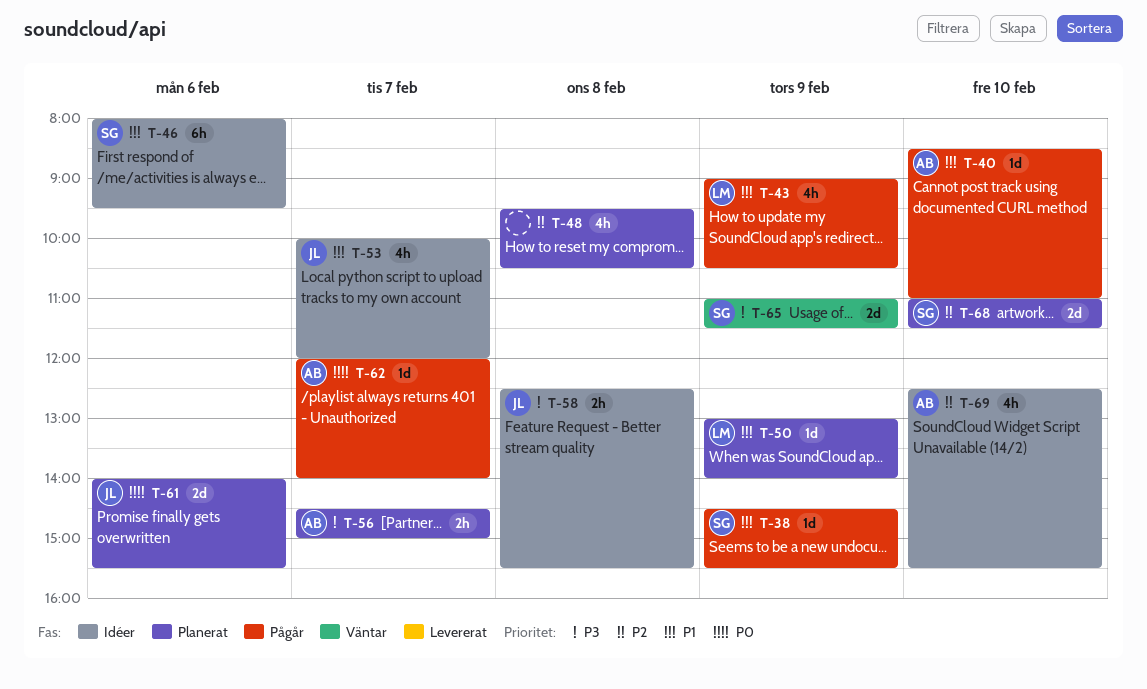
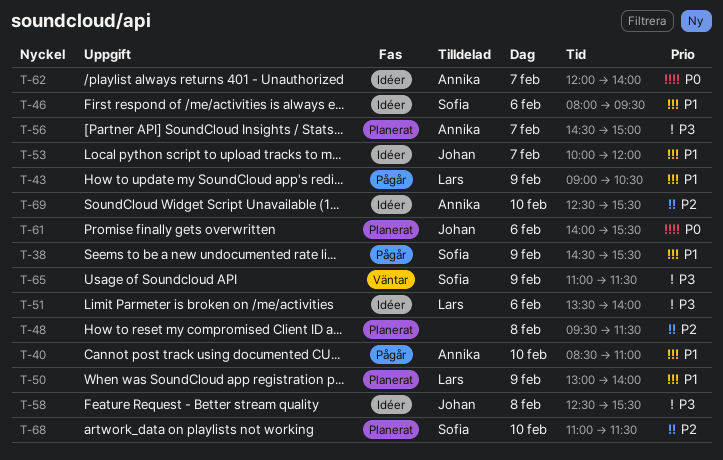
T-48, ends: 10:30 -> 11:30
T-51: none -> present
T-62, status: Pågår -> Idéer

